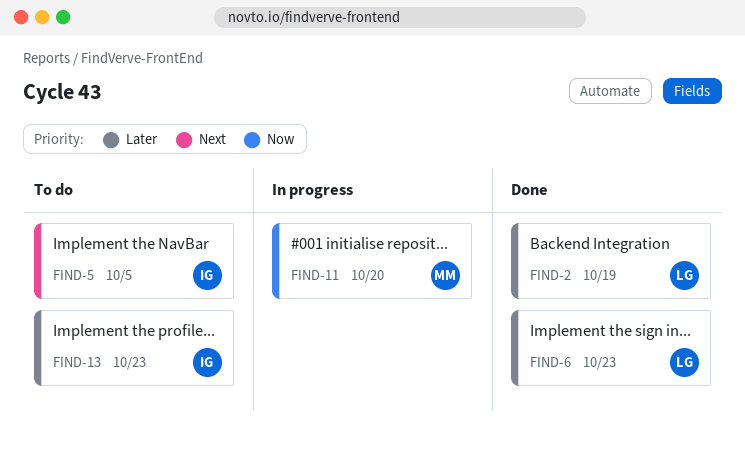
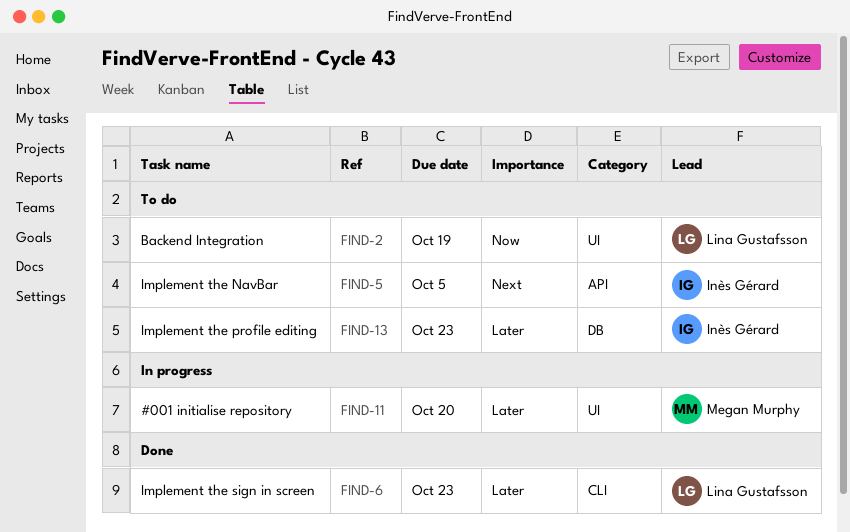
FIND-2, status: Done -> To do
FIND-2, priority: Later -> Now
FIND-11, priority: Now -> Later

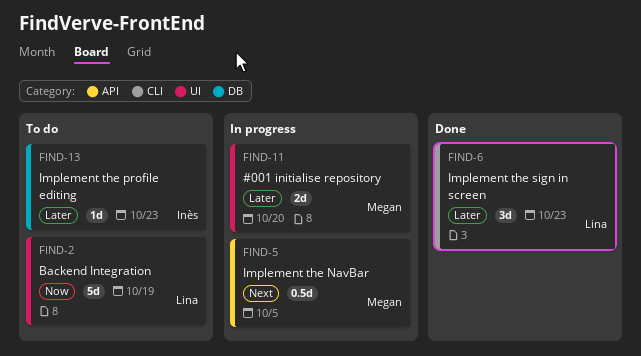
FIND-5, status: To do -> In progress
FIND-5, owner: Inès Gérard -> Megan Murphy

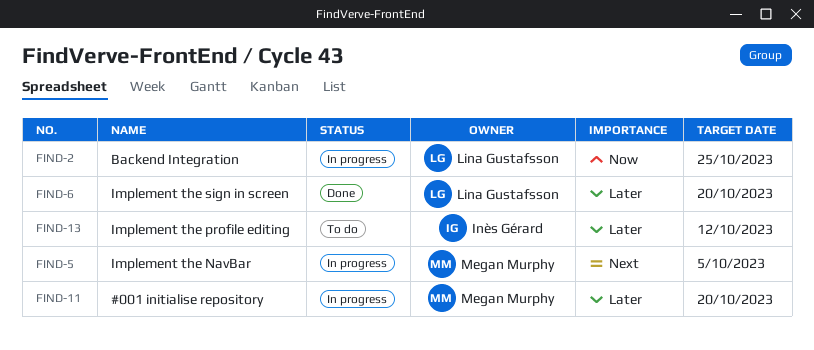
FIND-2, status: To do -> In progress
FIND-2, due: Oct 19 -> Oct 25
FIND-6, due: Oct 23 -> Oct 20
FIND-13, due: Oct 23 -> Oct 12

